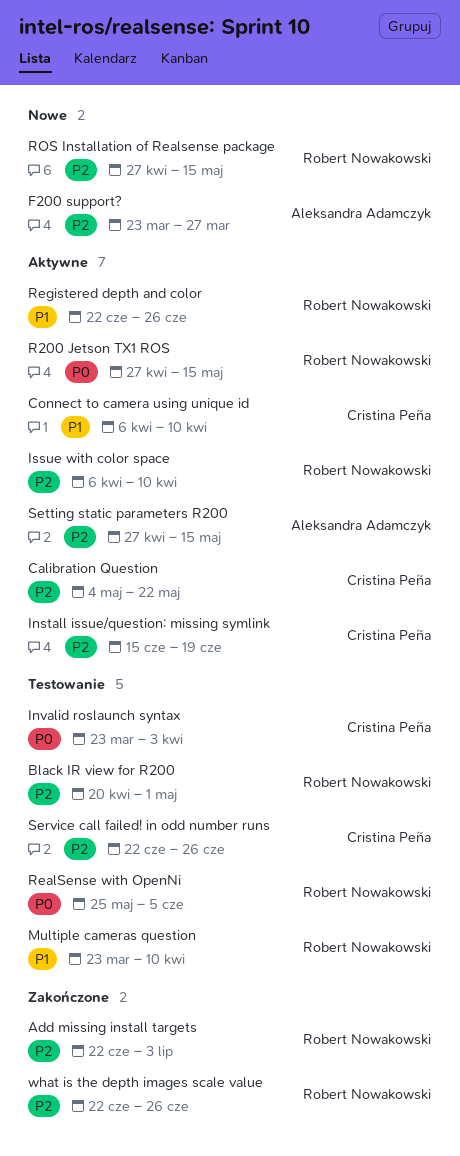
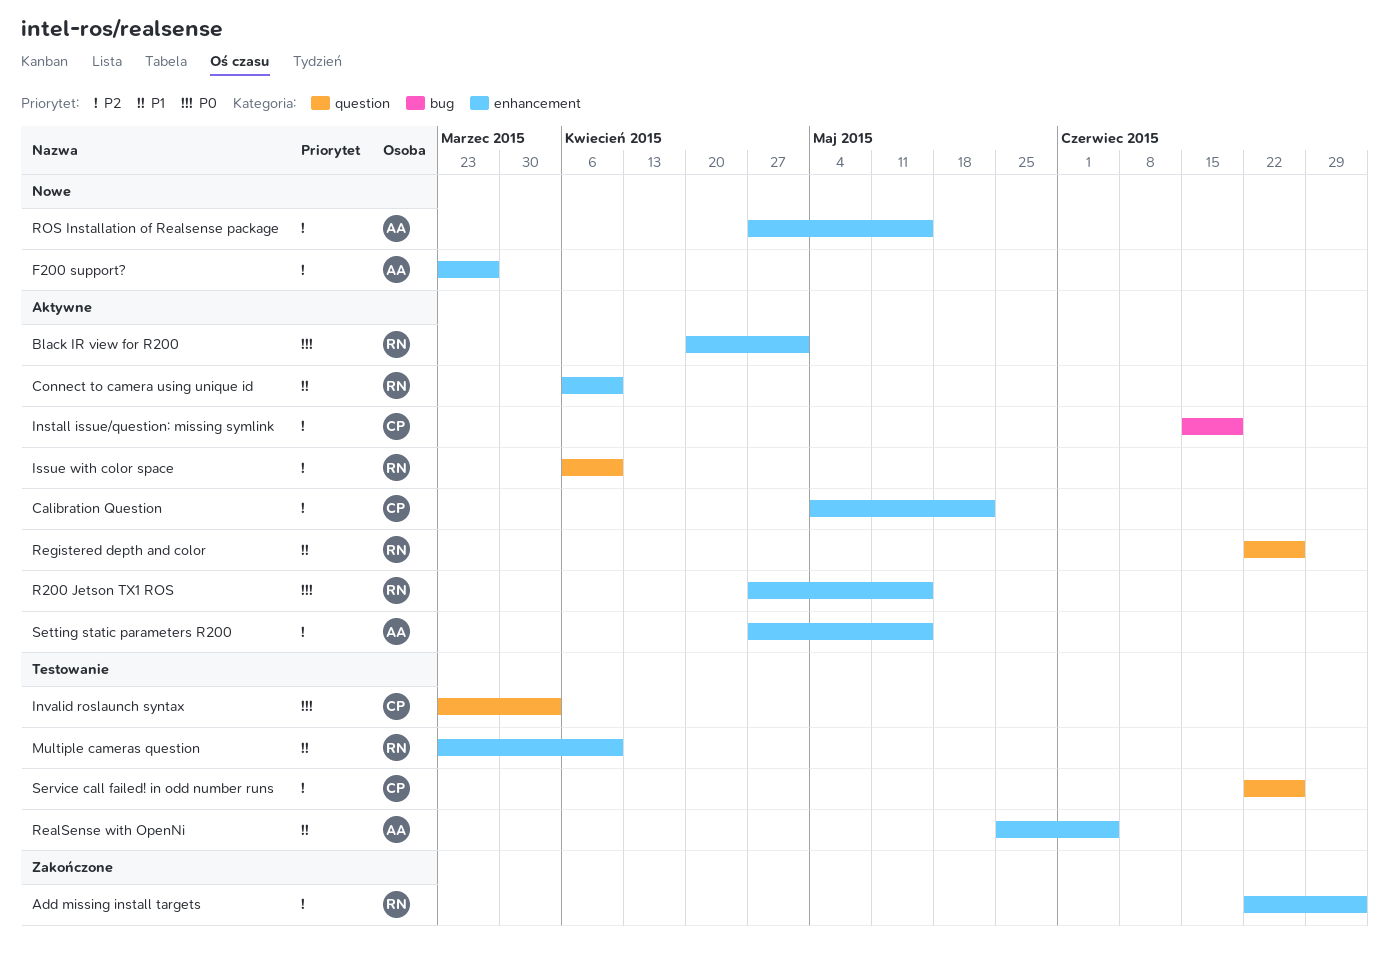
Black IR view for R200, status: Testowanie -> Aktywne
Black IR view for R200, priority: P2 -> P0
Connect to camera using unique id, owner: Cristina Peña -> Robert Nowakowski
RealSense with OpenNi, owner: Robert Nowakowski -> Aleksandra Adamczyk
RealSense with OpenNi, priority: P0 -> P1
ROS Installation of Realsense package, owner: Robert Nowakowski -> Aleksandra Adamczyk
what is the depth images scale value: present -> none

